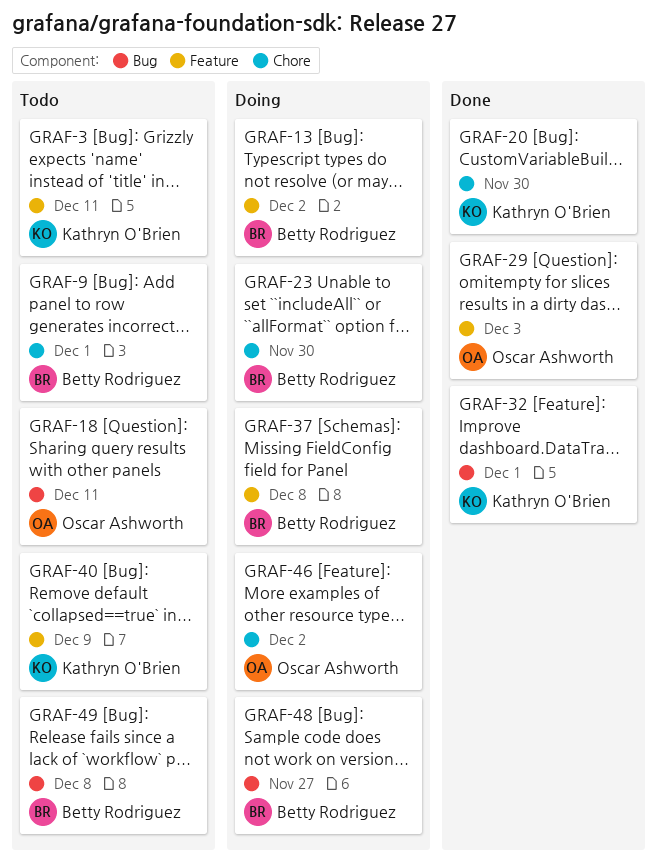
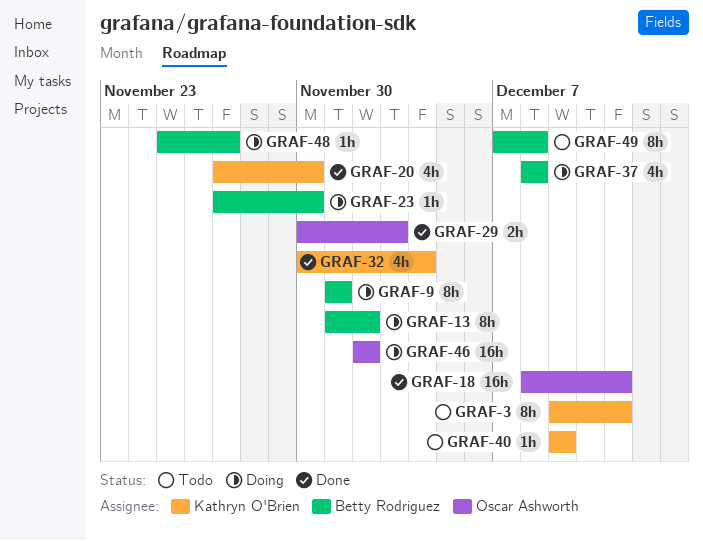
GRAF-9, status: Todo -> Doing
GRAF-18, status: Todo -> Done
GRAF-32, due: Dec 1 -> Dec 4

